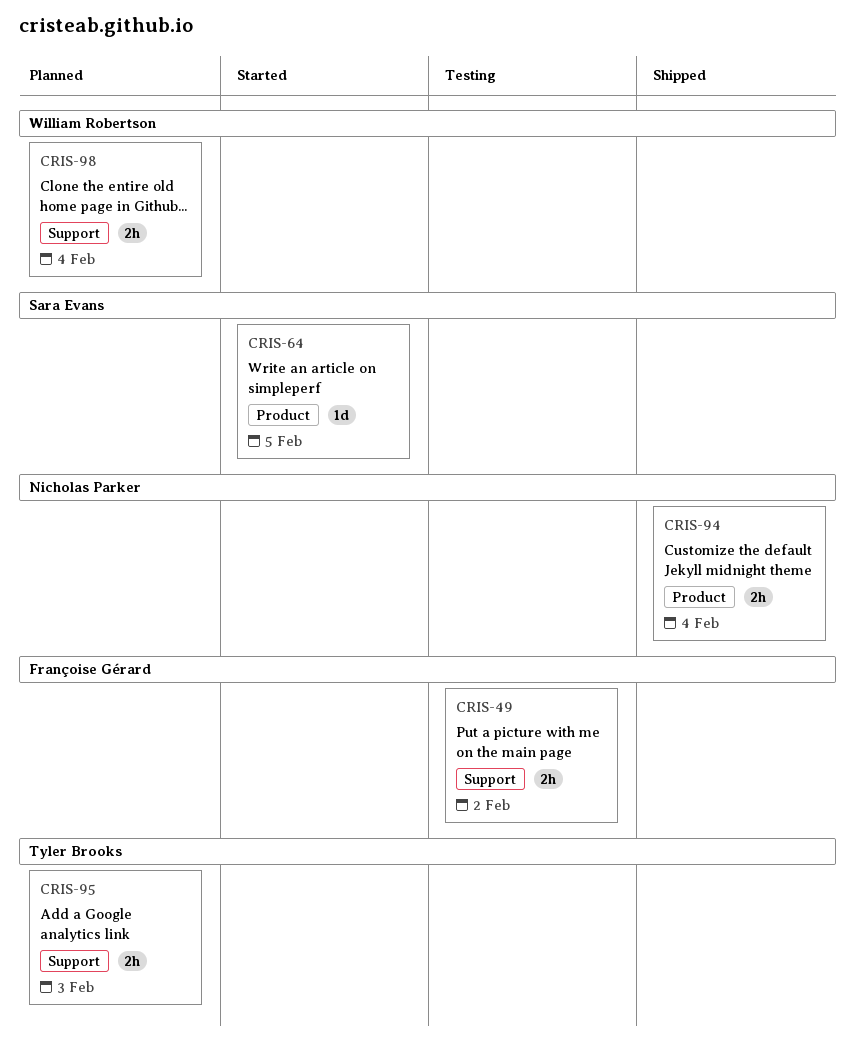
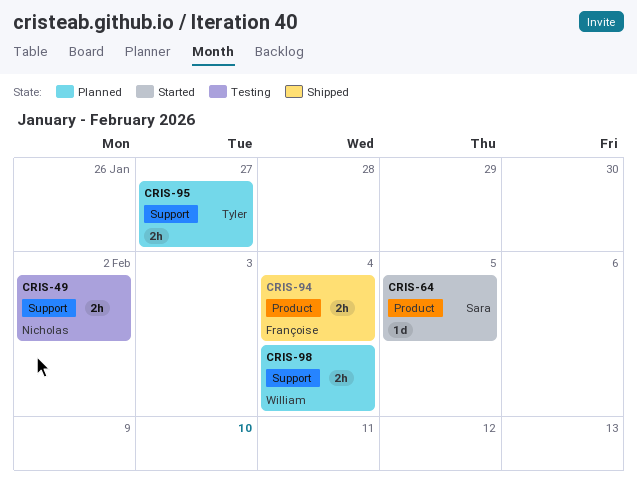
CRIS-49, owner: Françoise Gérard -> Nicholas Parker
CRIS-94, owner: Nicholas Parker -> Françoise Gérard
CRIS-95, due: Feb 3 -> Jan 27

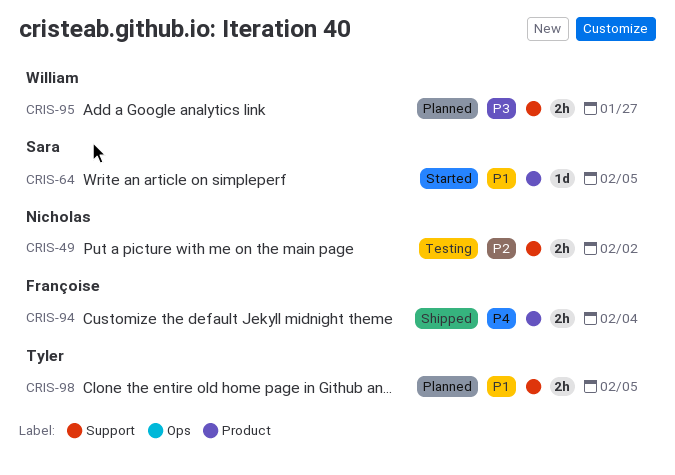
CRIS-95, owner: Tyler -> William
CRIS-98, owner: William -> Tyler
CRIS-98, due: Feb 4 -> Feb 5

